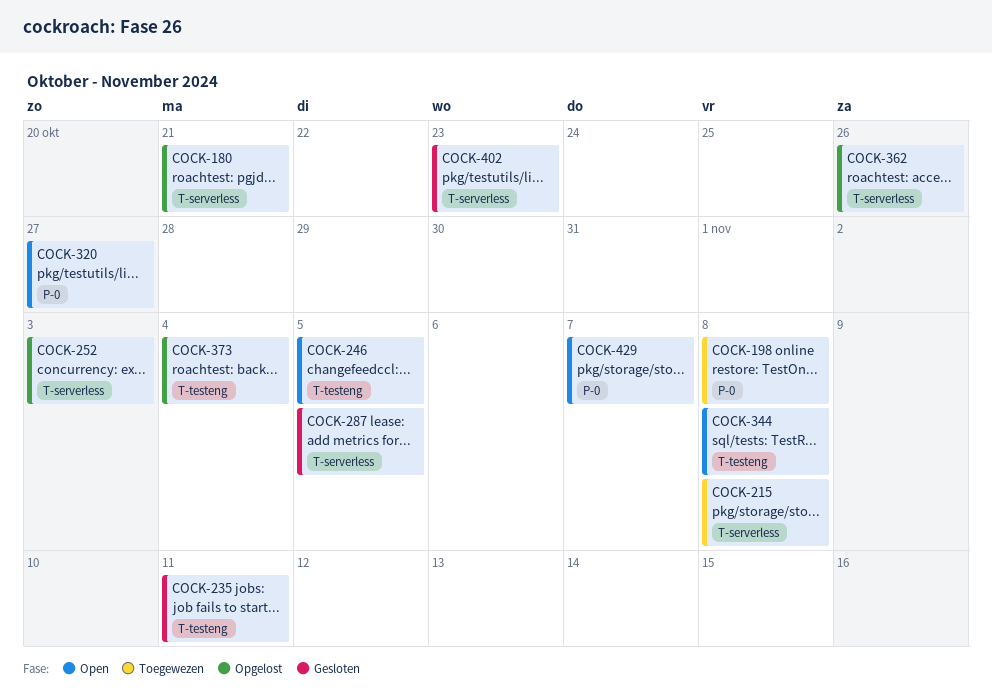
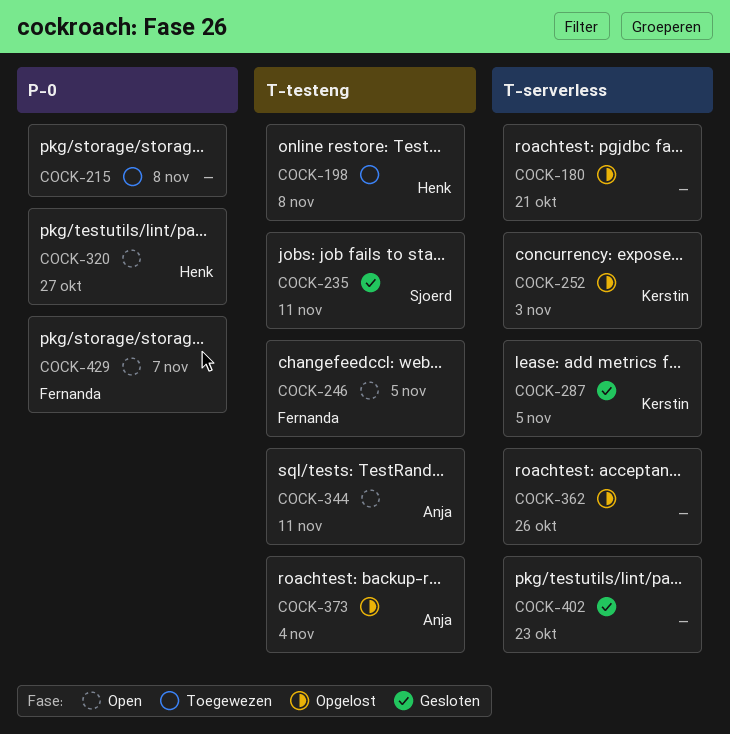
COCK-198, label: P-0 -> T-testeng
COCK-215, label: T-serverless -> P-0
COCK-344, due: Nov 8 -> Nov 11

